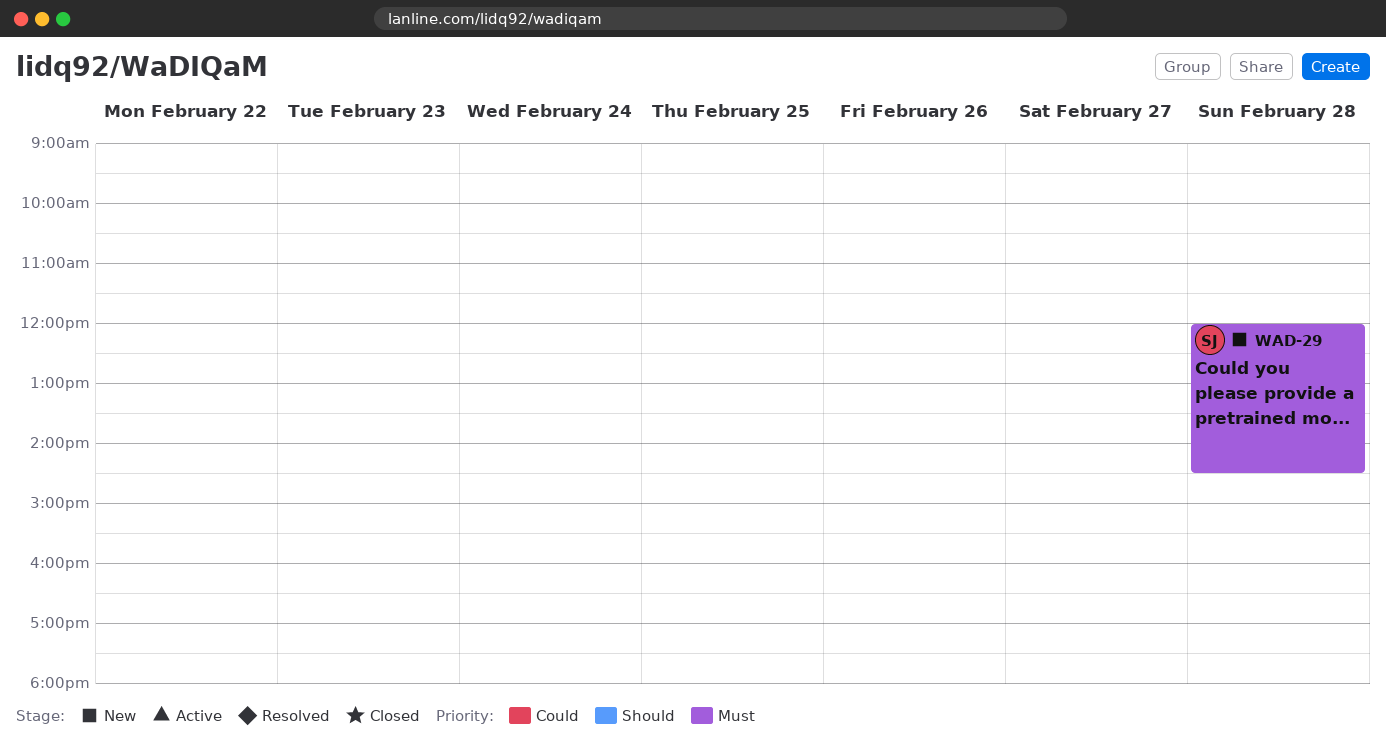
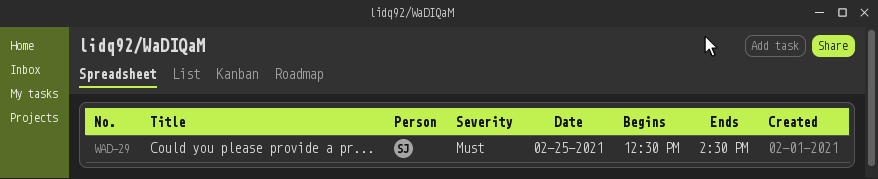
WAD-29, day: Feb 28 -> Feb 25
WAD-29, begins: 12:00 -> 12:30

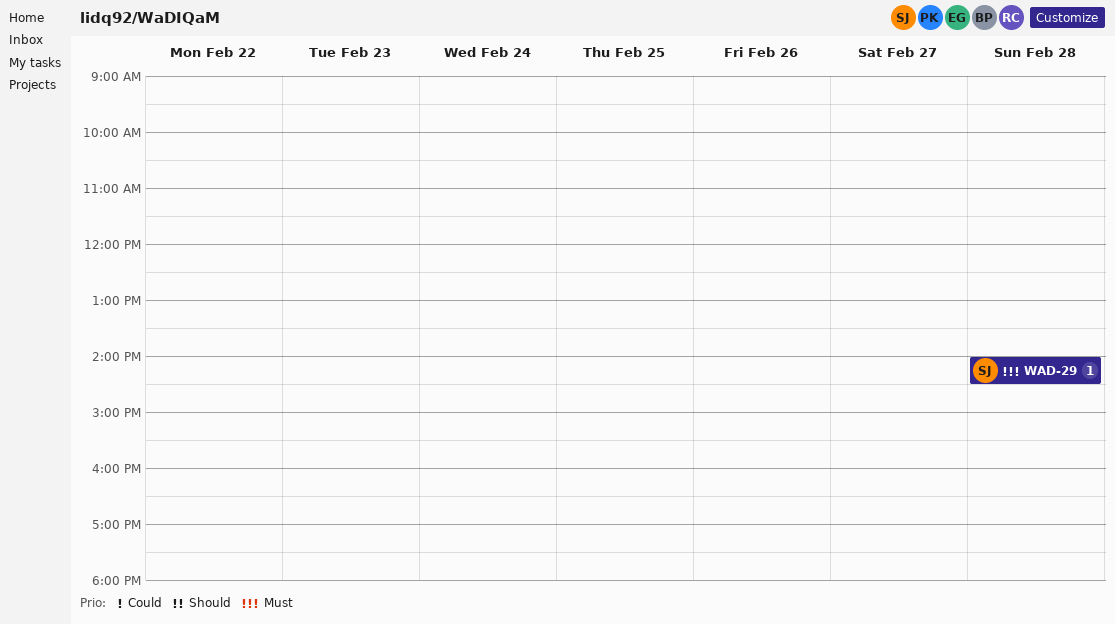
WAD-29, day: Feb 25 -> Feb 28
WAD-29, begins: 12:30 -> 14:00

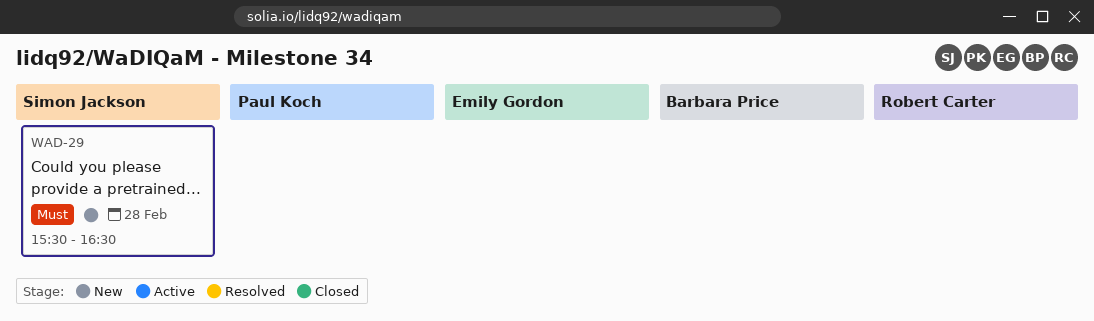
WAD-29, begins: 14:00 -> 15:30
WAD-29, ends: 14:30 -> 16:30

